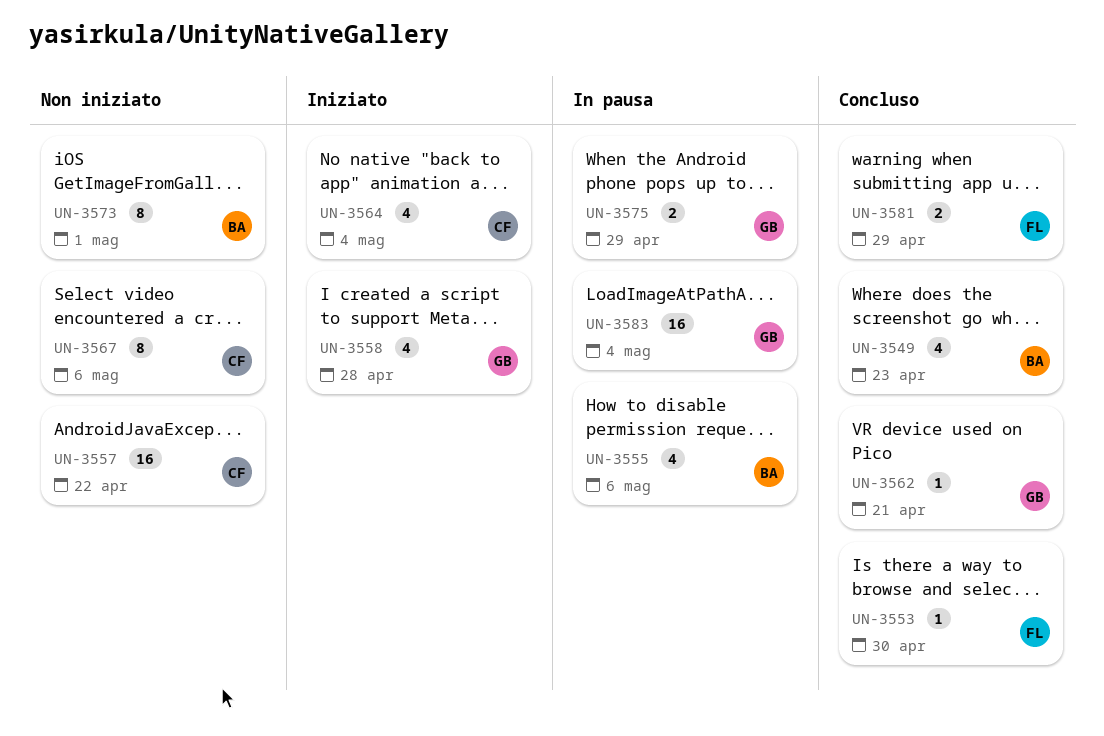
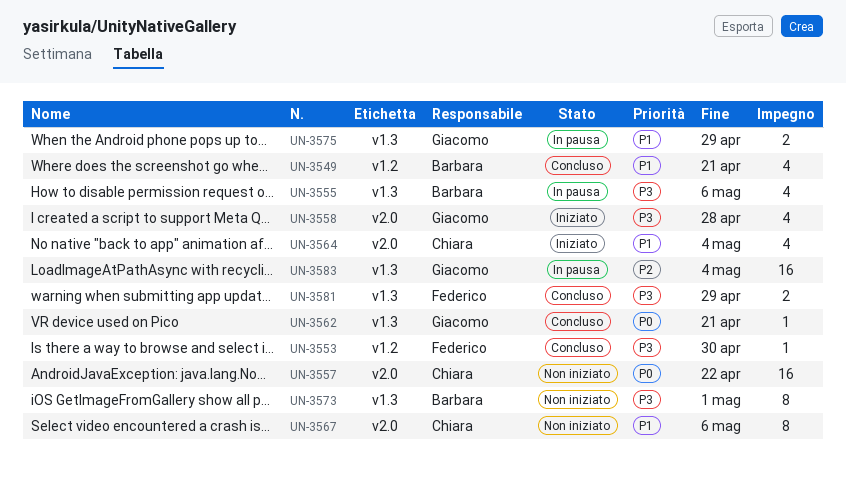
UN-3549, due: Apr 23 -> Apr 21

